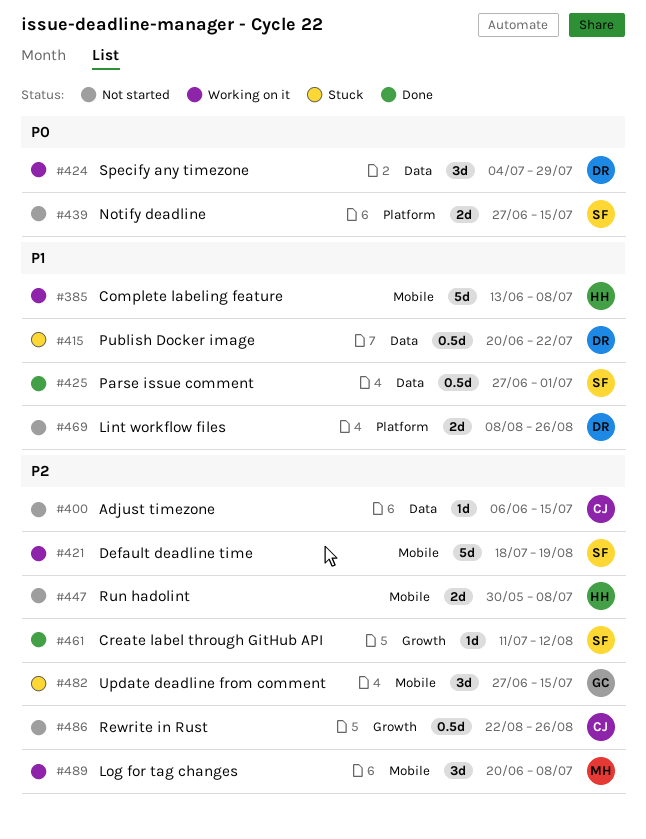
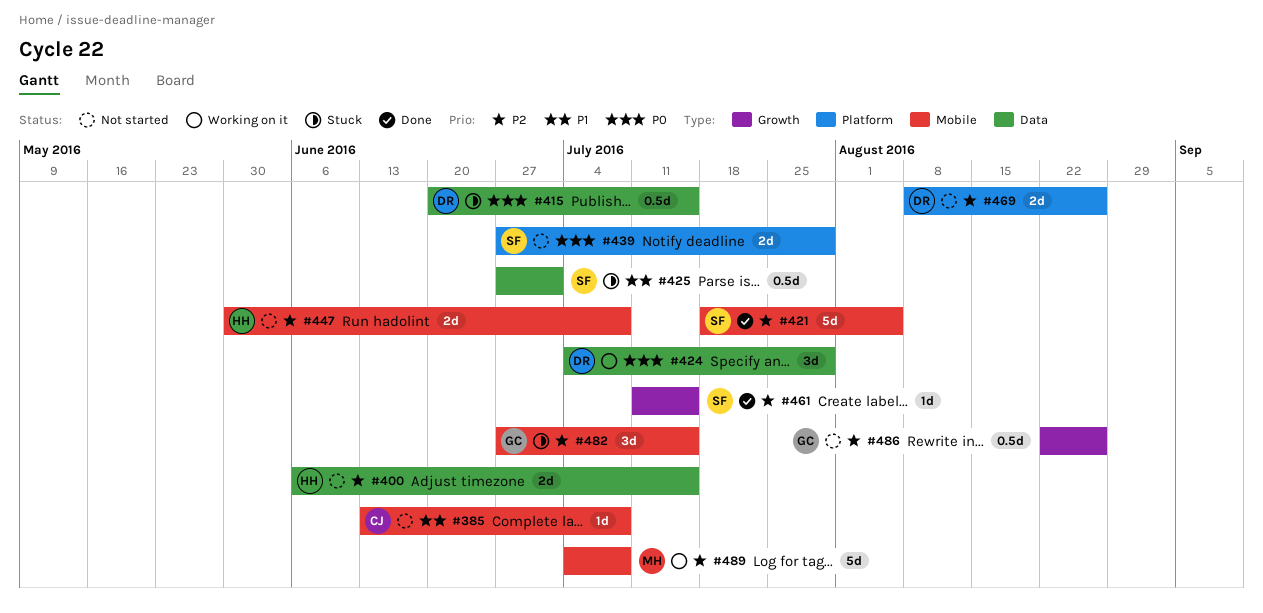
#385, status: Working on it -> Not started
#385, owner: HH -> CJ
#385, estimate: 5d -> 1d
#400, owner: CJ -> HH
#400, estimate: 1d -> 2d
#415, priority: P1 -> P0
#415, due: Jul 22 -> Jul 15
#421, status: Working on it -> Done
#421, due: Aug 19 -> Aug 5
#425, status: Done -> Stuck
#439, due: Jul 15 -> Jul 29
#461, due: Aug 12 -> Jul 15
#469, priority: P1 -> P2
#486, owner: CJ -> GC
#489, estimate: 3d -> 5d
#489, start: Jun 20 -> Jul 4

